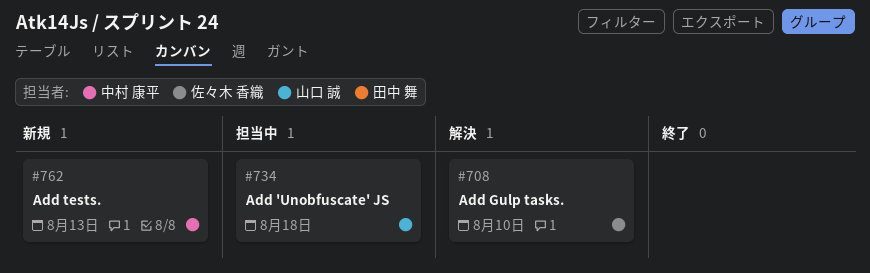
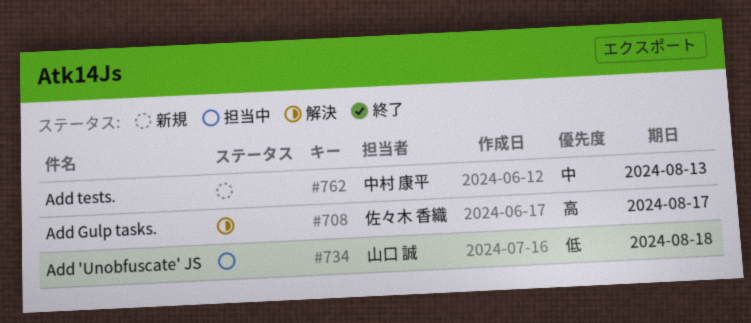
#708, due: Aug 10 -> Aug 17

